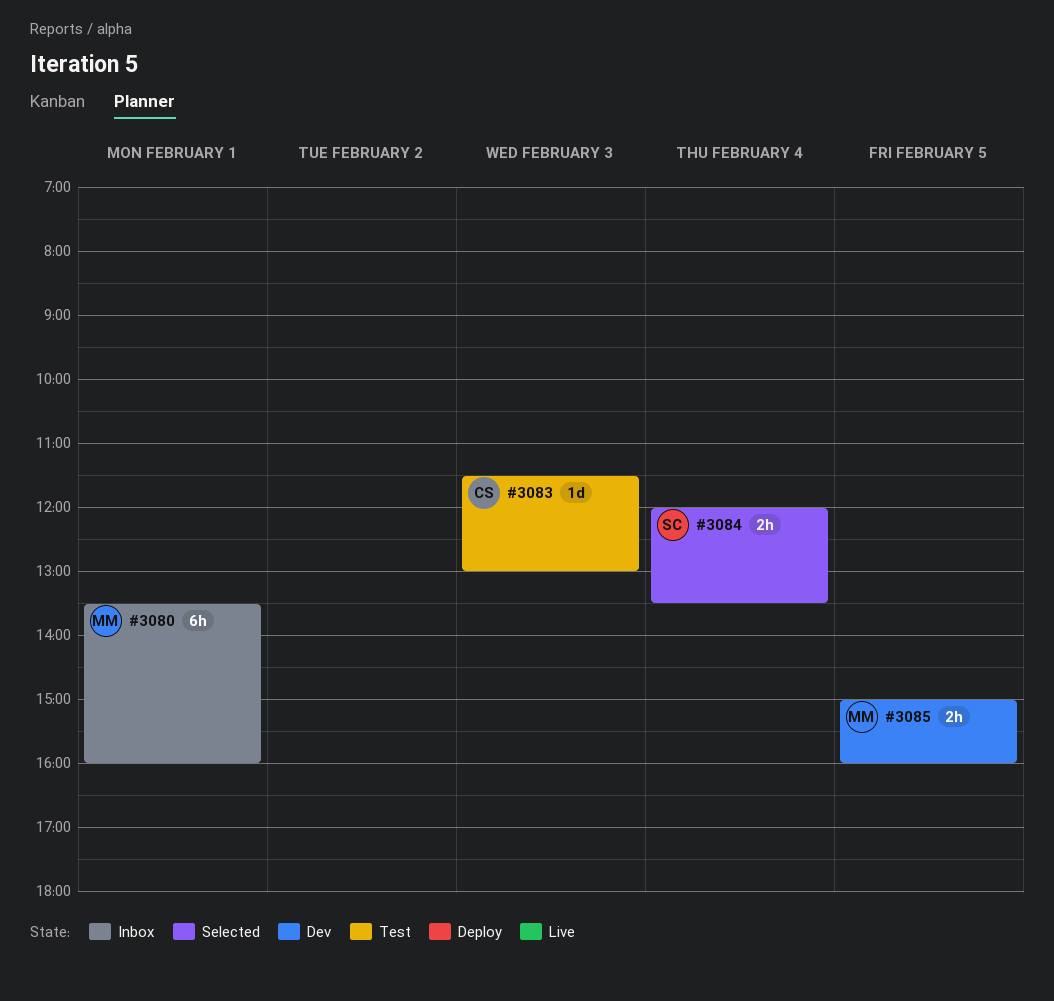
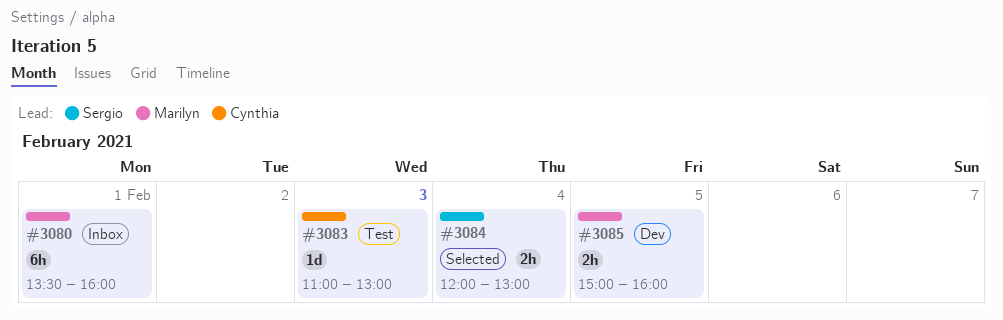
#3083, begins: 11:30 -> 11:00
#3084, ends: 13:30 -> 13:00

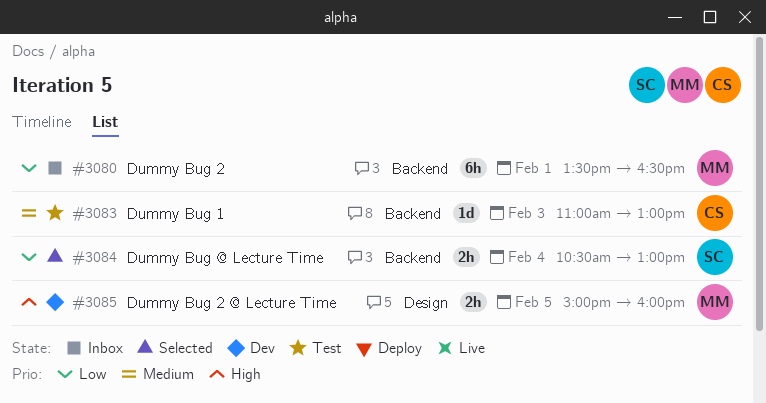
#3080, ends: 16:00 -> 16:30
#3084, begins: 12:00 -> 10:30

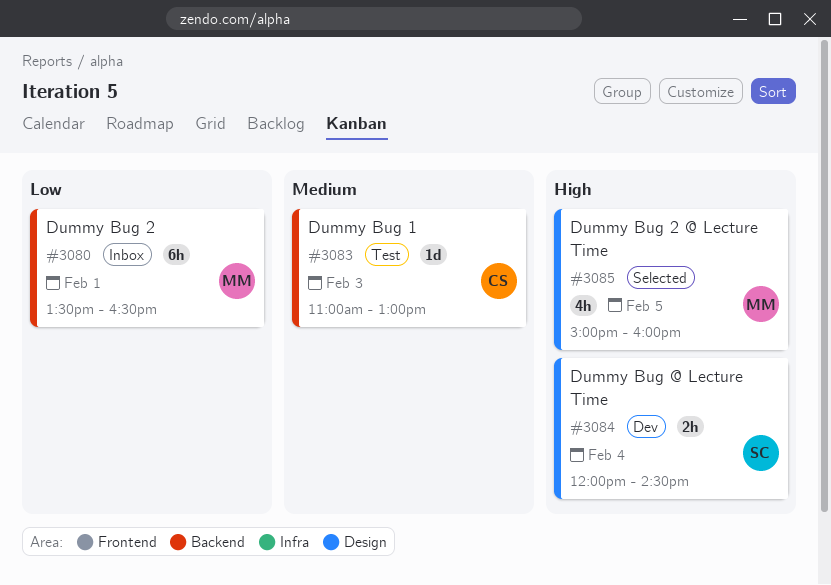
#3084, status: Selected -> Dev
#3084, priority: Low -> High
#3084, label: Backend -> Design
#3084, begins: 10:30 -> 12:00
#3084, ends: 13:00 -> 14:30
#3085, status: Dev -> Selected
#3085, estimate: 2h -> 4h

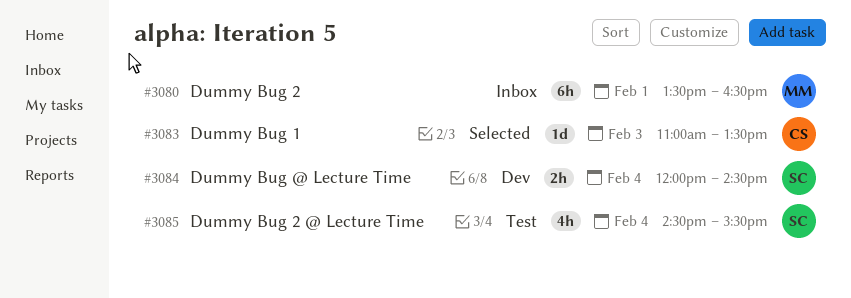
#3083, status: Test -> Selected
#3083, ends: 13:00 -> 13:30
#3085, status: Selected -> Test
#3085, owner: MM -> SC
#3085, day: Feb 5 -> Feb 4
#3085, begins: 15:00 -> 14:30
#3085, ends: 16:00 -> 15:30

